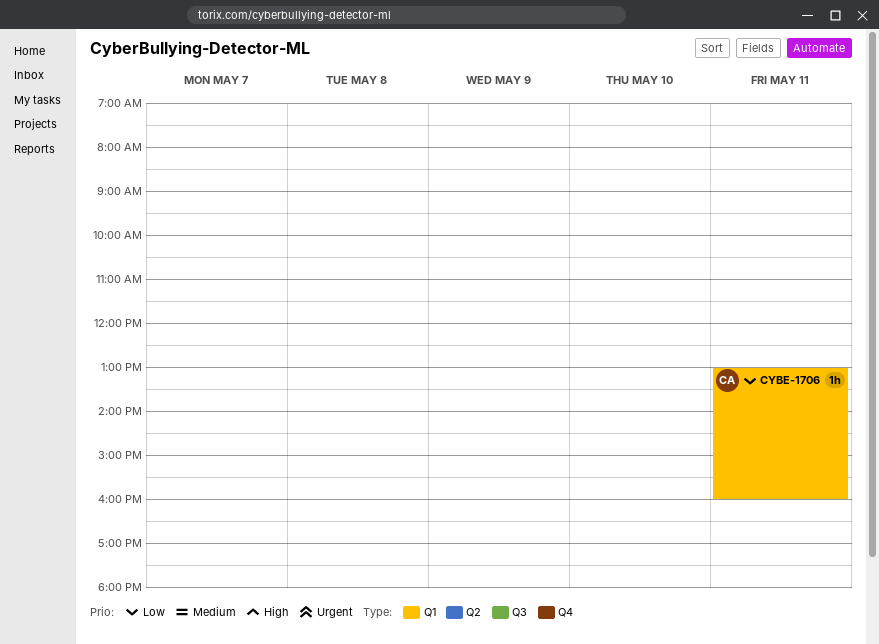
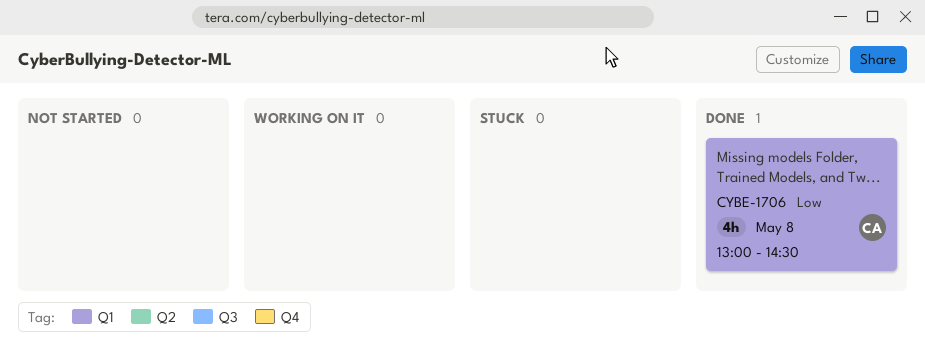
CYBE-1706, estimate: 1h -> 4h
CYBE-1706, day: May 11 -> May 8
CYBE-1706, ends: 16:00 -> 14:30

